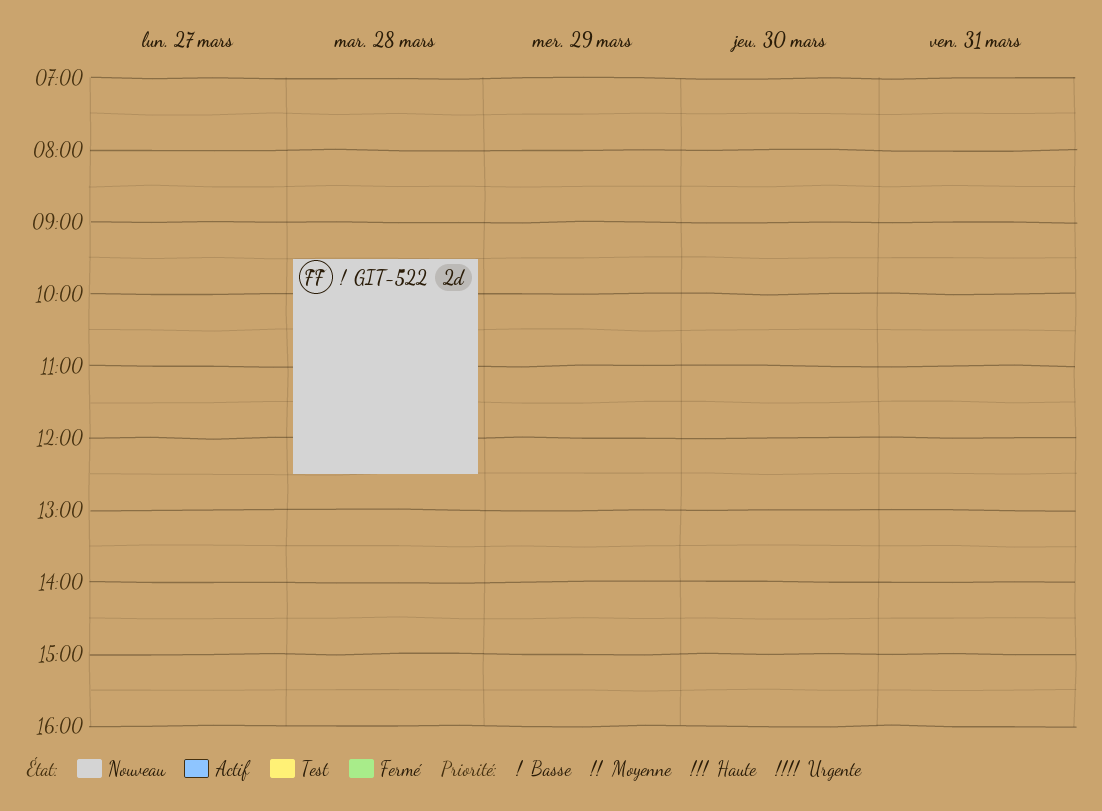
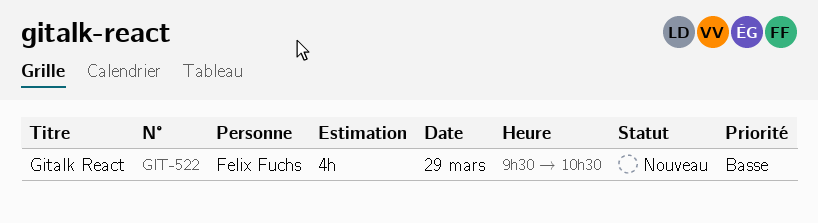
GIT-522, estimate: 2d -> 4h
GIT-522, day: Mar 28 -> Mar 29
GIT-522, ends: 12:30 -> 10:30

